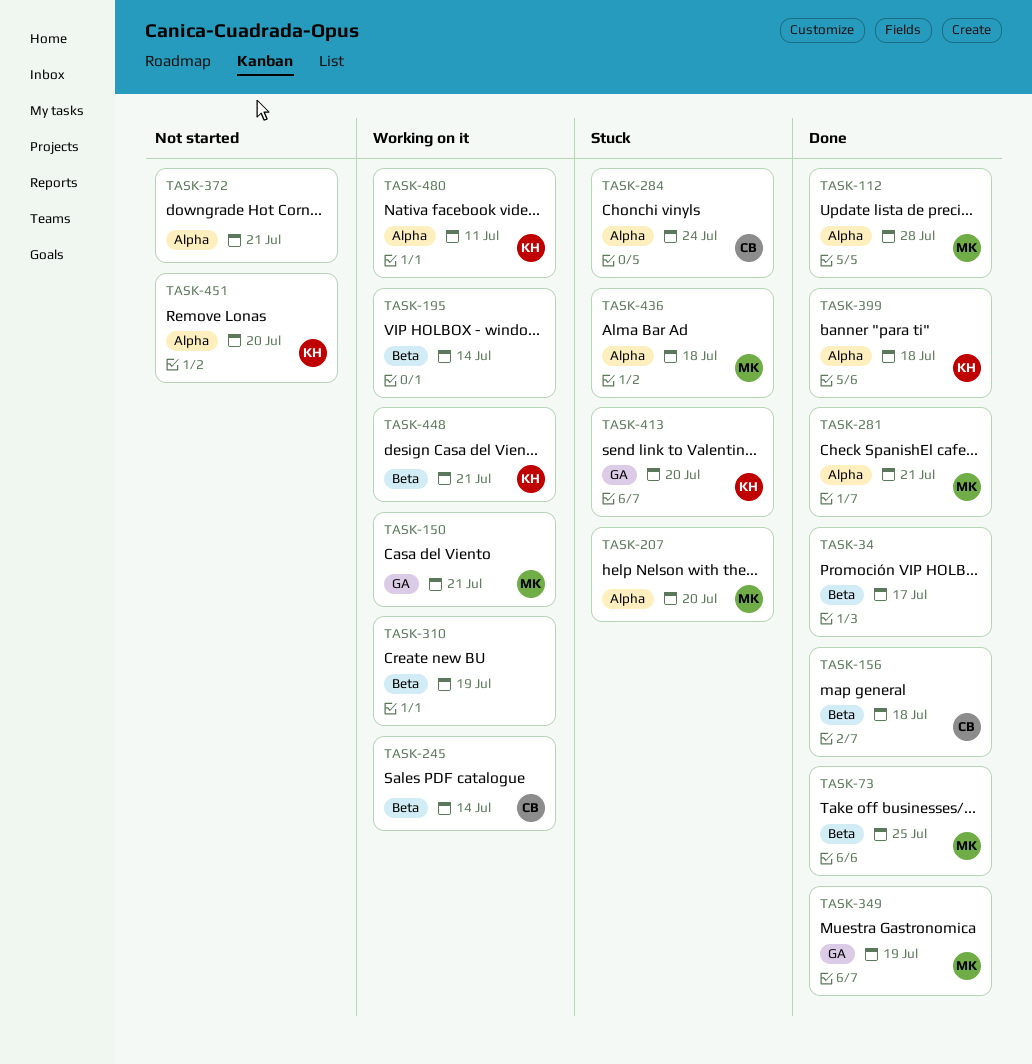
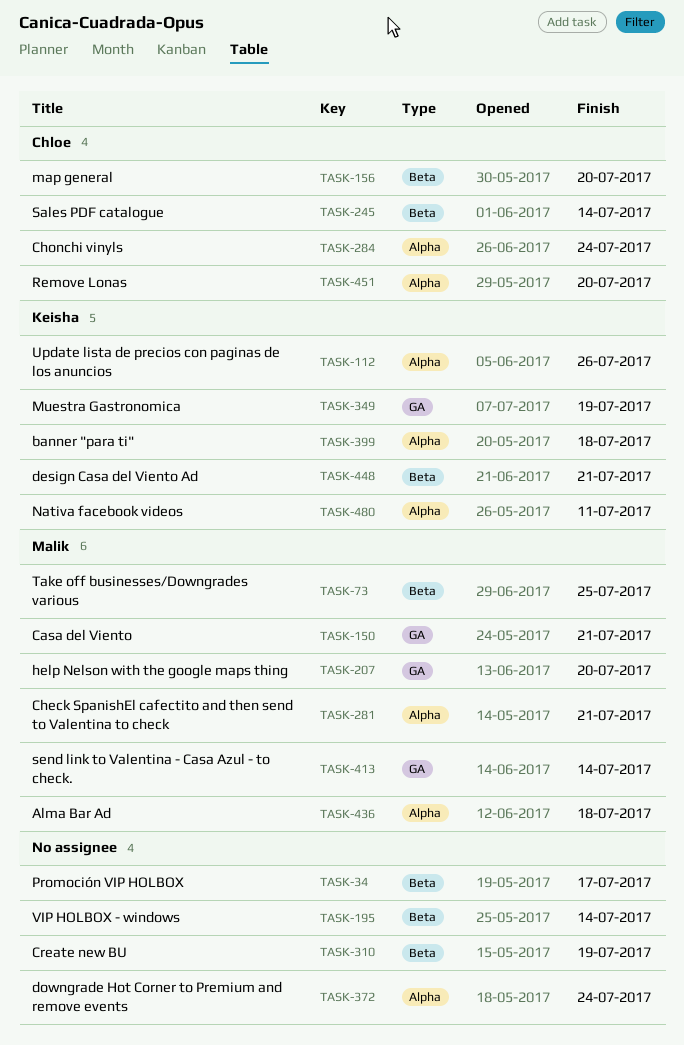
TASK-112, owner: Malik -> Keisha
TASK-112, due: Jul 28 -> Jul 26
TASK-156, due: Jul 18 -> Jul 20
TASK-207, label: Alpha -> GA
TASK-349, owner: Malik -> Keisha
TASK-372, due: Jul 21 -> Jul 24
TASK-413, owner: Keisha -> Malik
TASK-413, due: Jul 20 -> Jul 14
TASK-451, owner: Keisha -> Chloe

